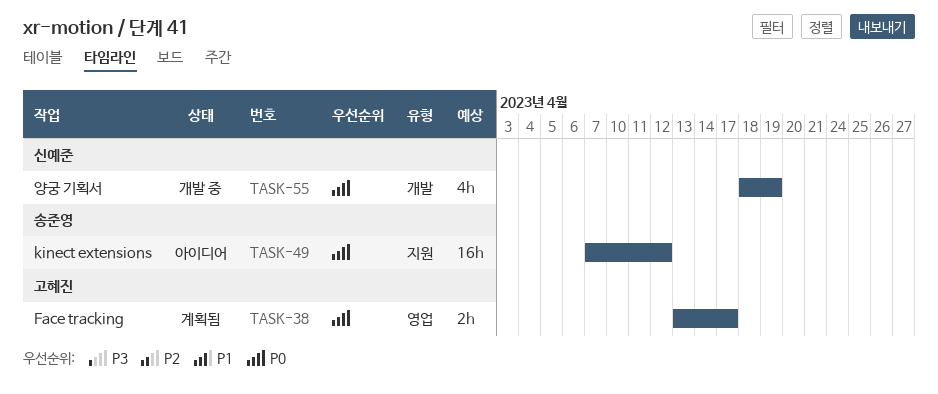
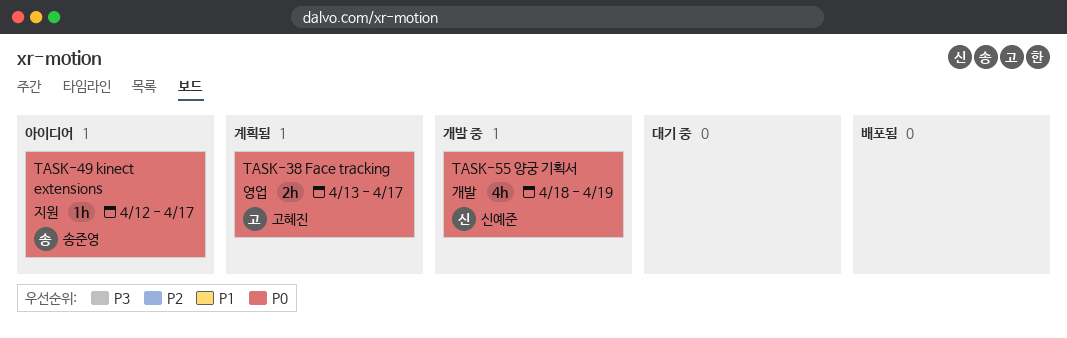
TASK-49, estimate: 16h -> 1h
TASK-49, start: Apr 7 -> Apr 12
TASK-49, due: Apr 12 -> Apr 17

